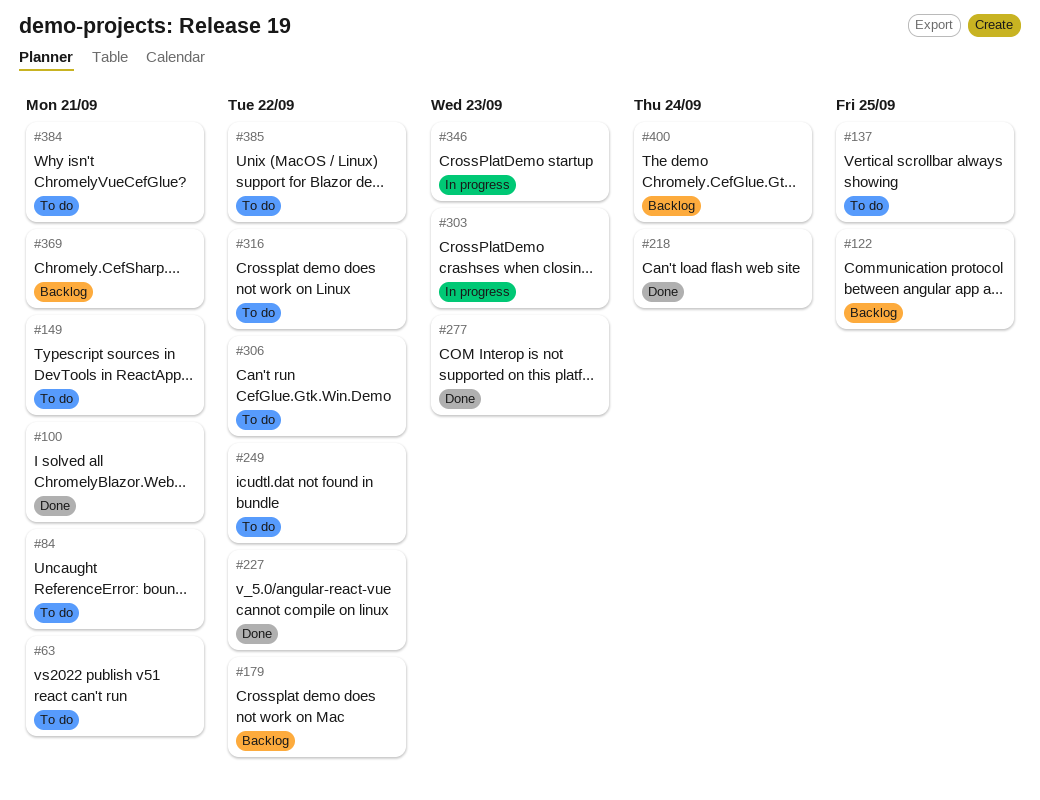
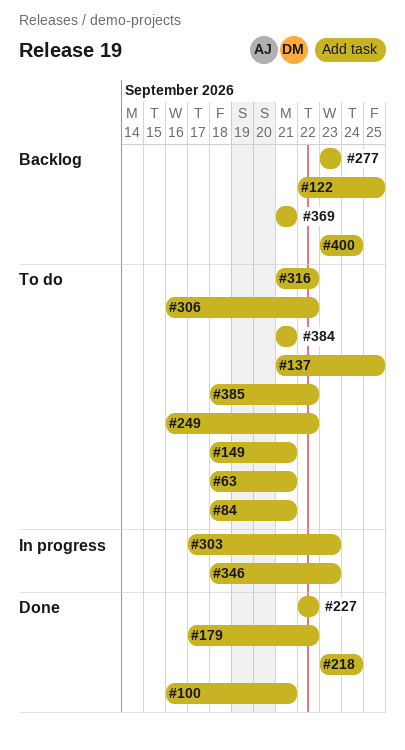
#179, status: Backlog -> Done
#277, status: Done -> Backlog

